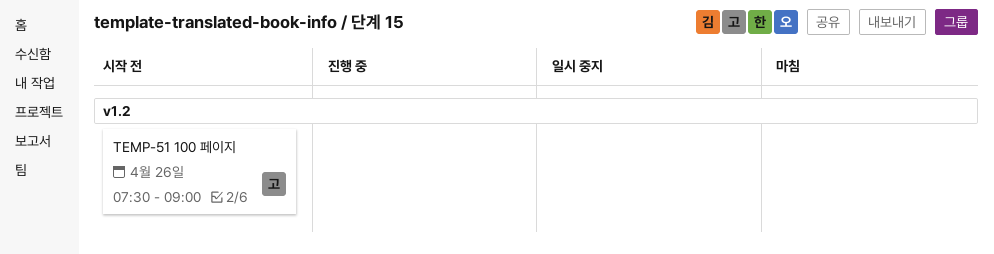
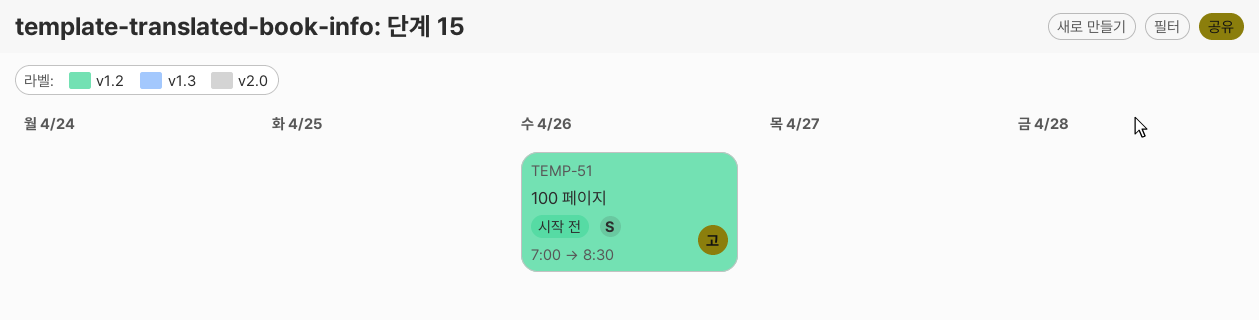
TEMP-51, begins: 07:30 -> 07:00
TEMP-51, ends: 09:00 -> 08:30

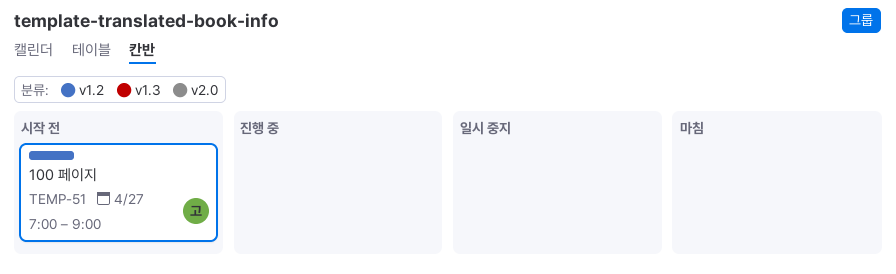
TEMP-51, day: Apr 26 -> Apr 27
TEMP-51, ends: 08:30 -> 09:00

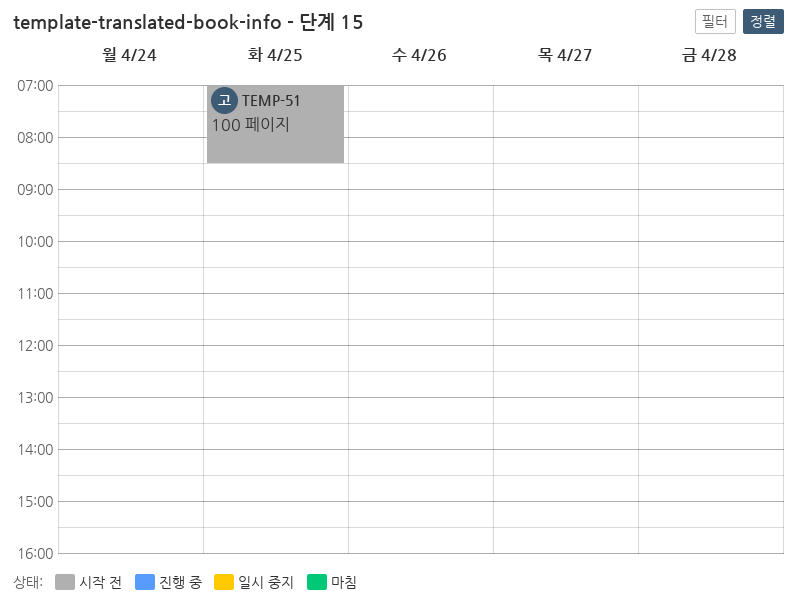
TEMP-51, day: Apr 27 -> Apr 25
TEMP-51, ends: 09:00 -> 08:30

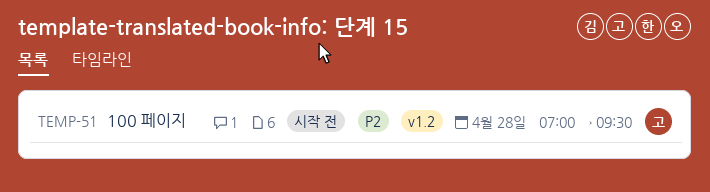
TEMP-51, day: Apr 25 -> Apr 28
TEMP-51, ends: 08:30 -> 09:30

